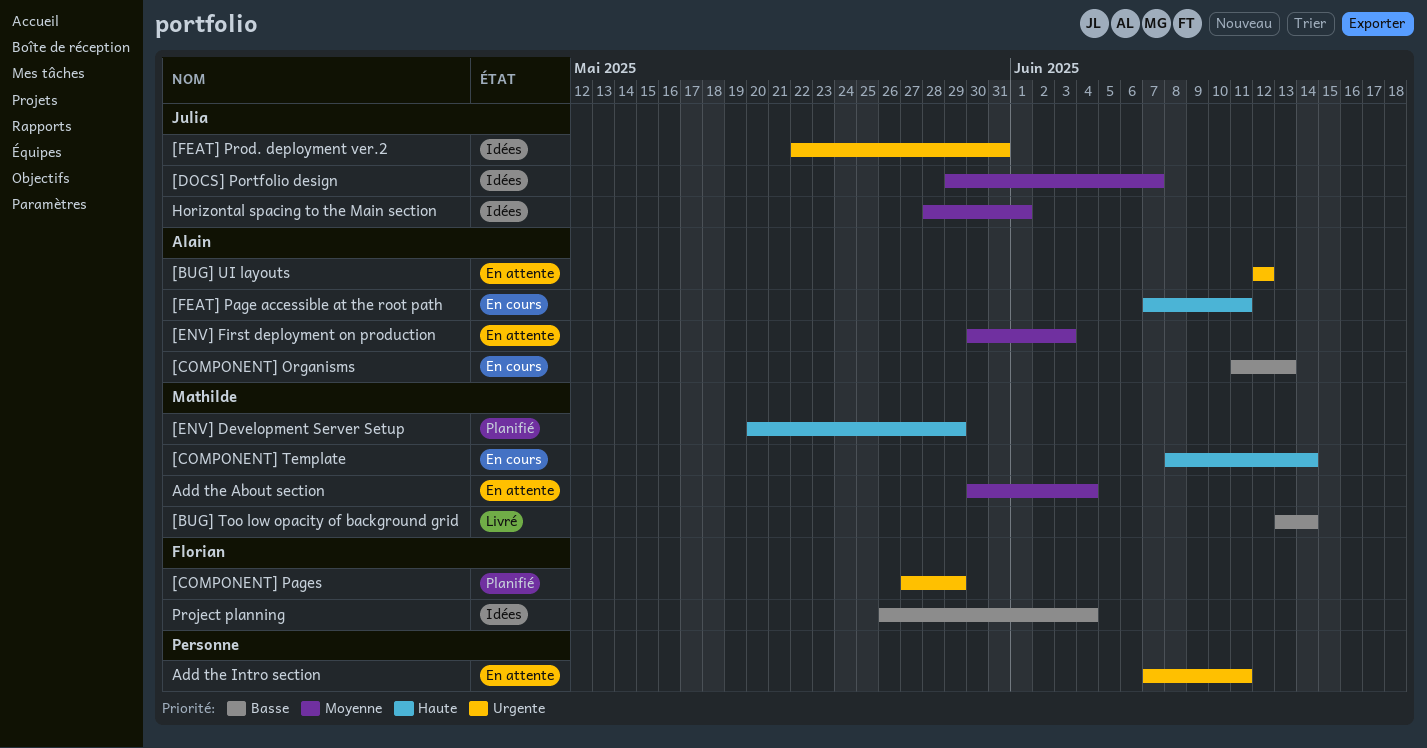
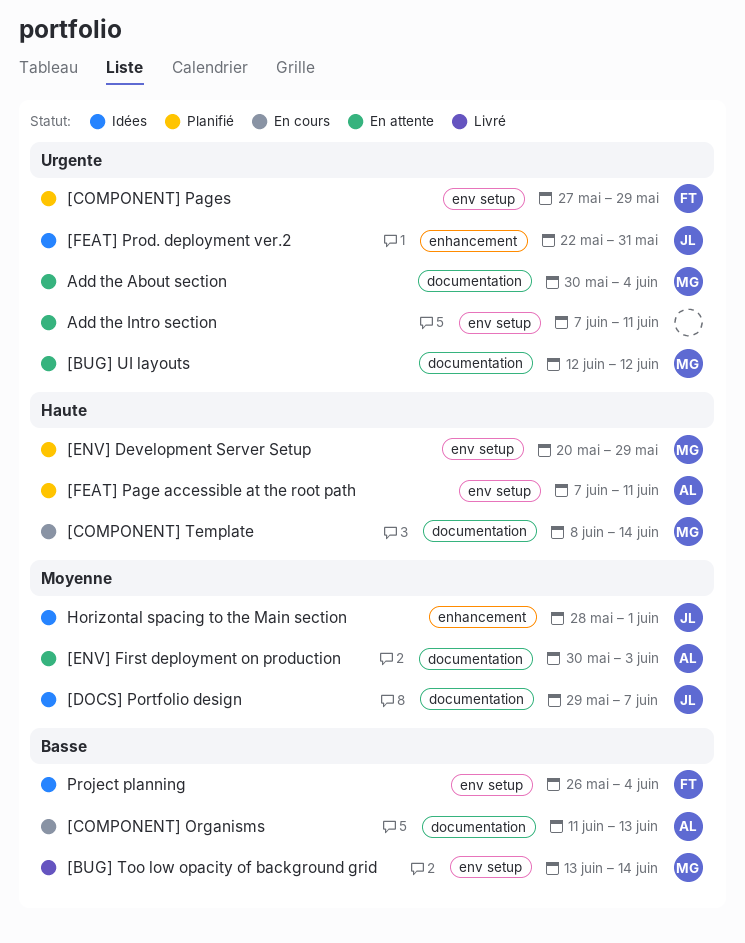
[BUG] UI layouts, owner: Alain -> Mathilde
[FEAT] Page accessible at the root path, status: En cours -> Planifié
Add the About section, priority: Moyenne -> Urgente

